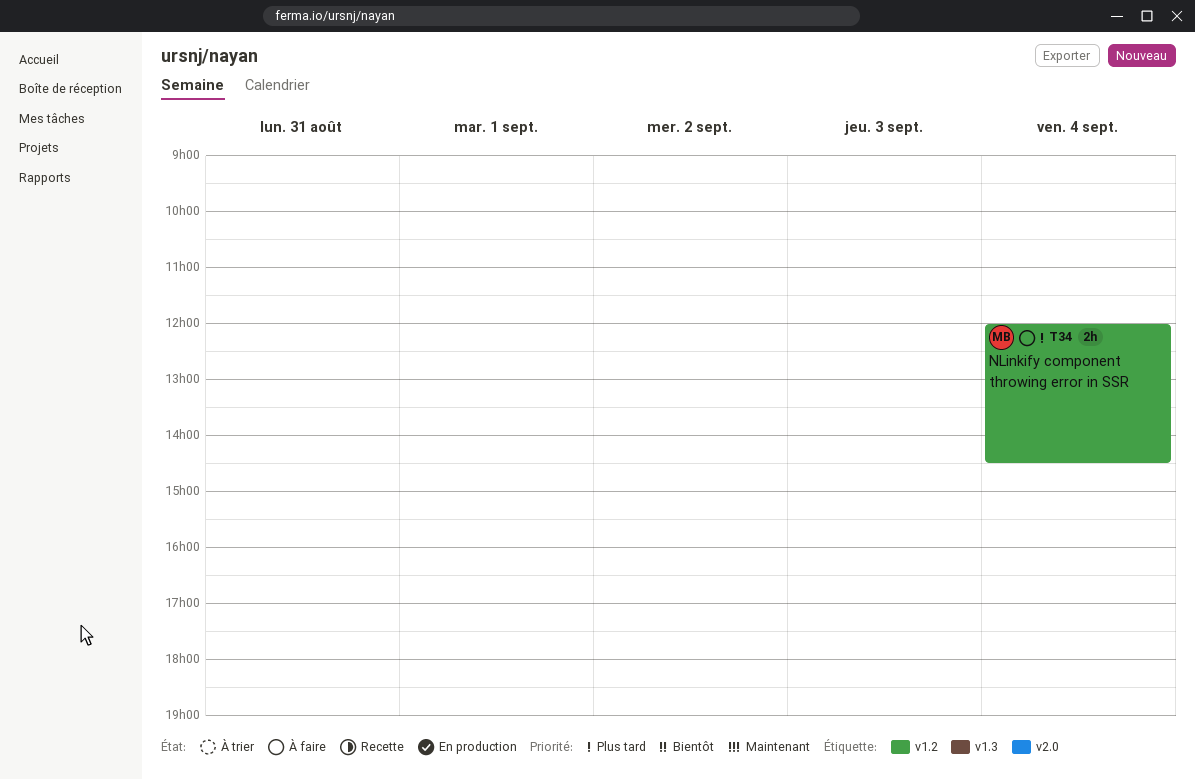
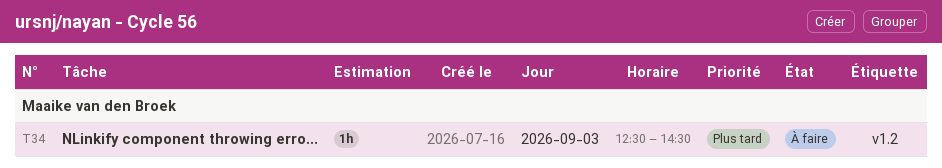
T34, estimate: 2h -> 1h
T34, day: Sep 4 -> Sep 3
T34, begins: 12:00 -> 12:30

